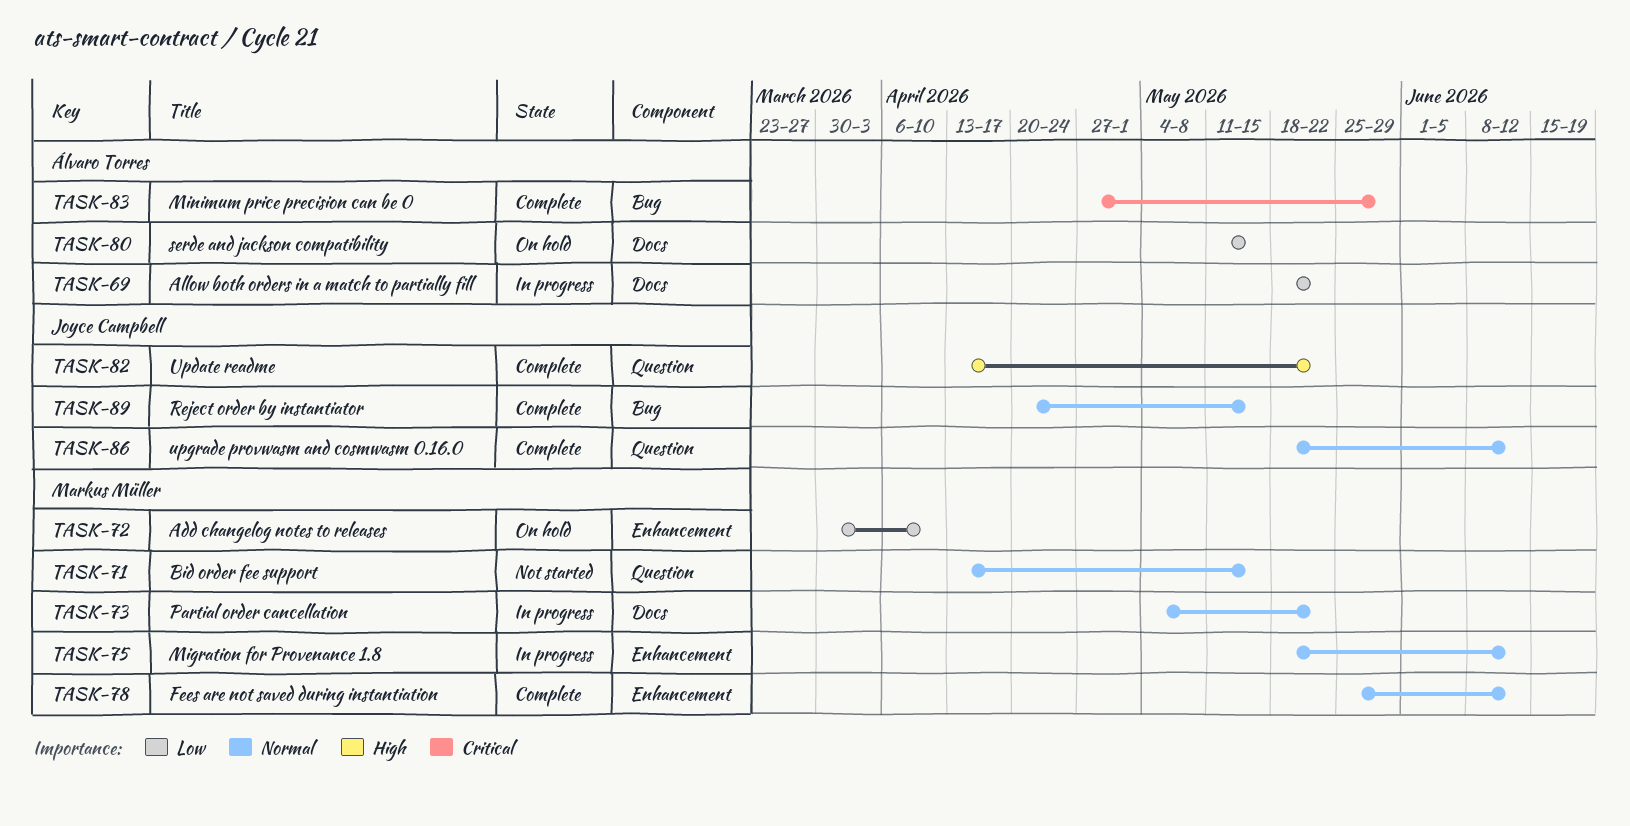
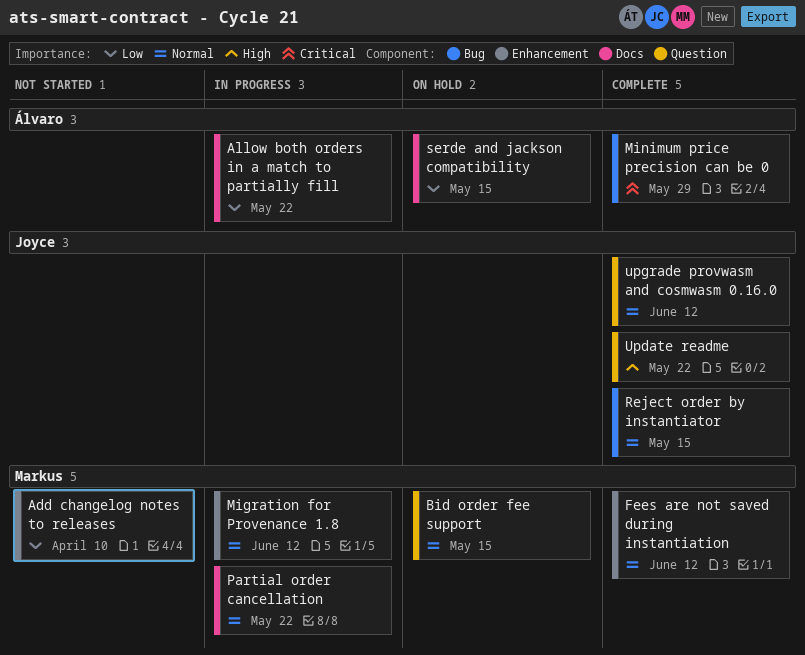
Add changelog notes to releases, status: On hold -> Not started
Bid order fee support, status: Not started -> On hold

